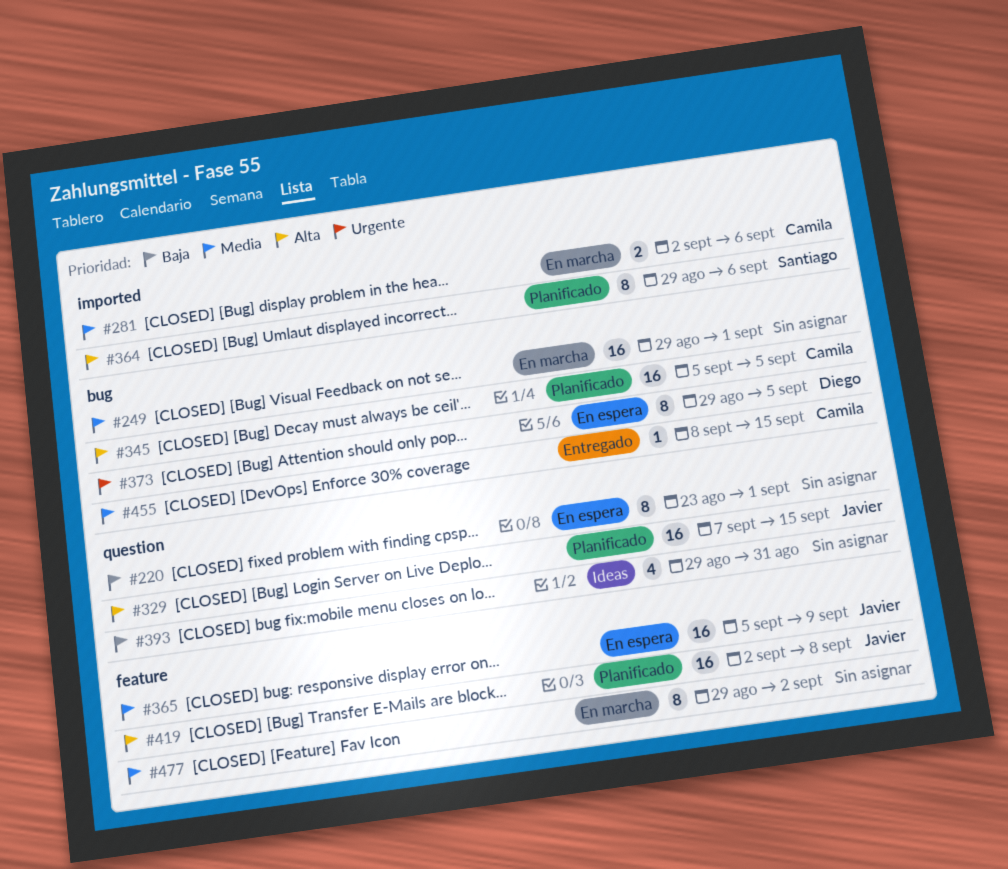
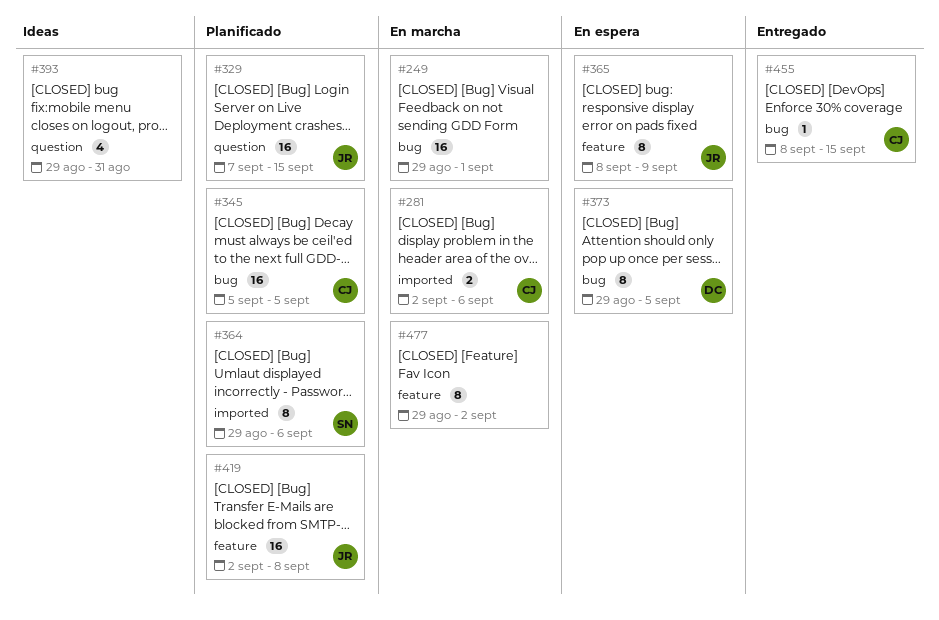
#220: present -> none
#365, estimate: 16 -> 8
#365, start: Sep 5 -> Sep 8

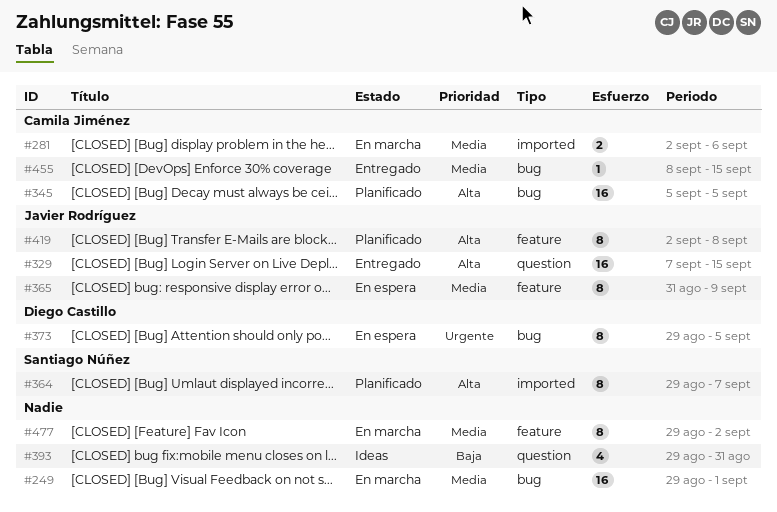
#329, status: Planificado -> Entregado
#364, due: Sep 6 -> Sep 7
#365, start: Sep 8 -> Aug 31
#419, estimate: 16 -> 8

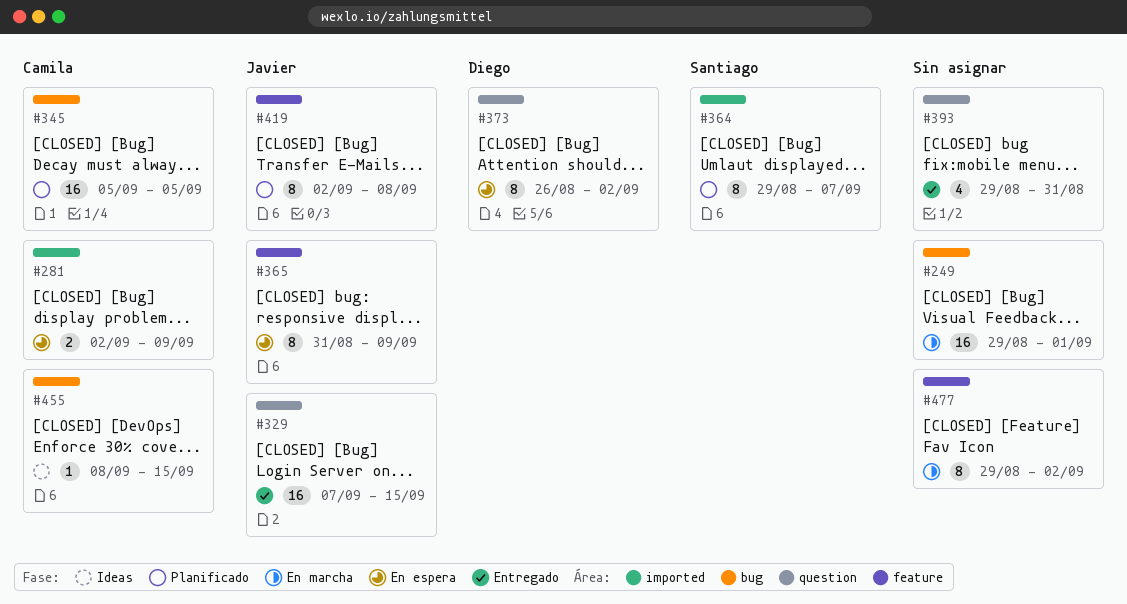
#281, status: En marcha -> En espera
#281, due: Sep 6 -> Sep 9
#373, label: bug -> question
#373, start: Aug 29 -> Aug 26
#373, due: Sep 5 -> Sep 2
#393, status: Ideas -> Entregado
#455, status: Entregado -> Ideas

